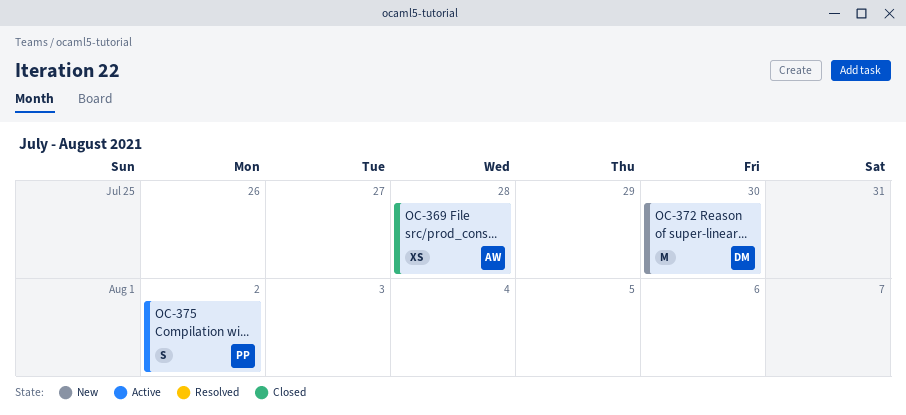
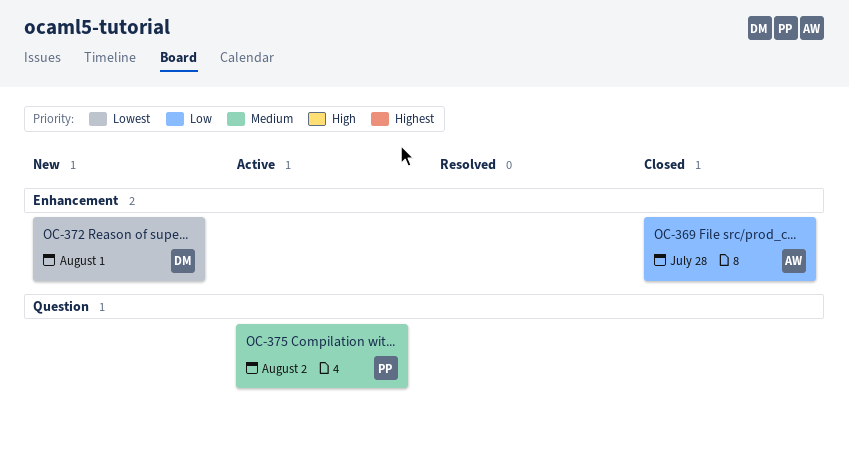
OC-372, due: Jul 30 -> Aug 1

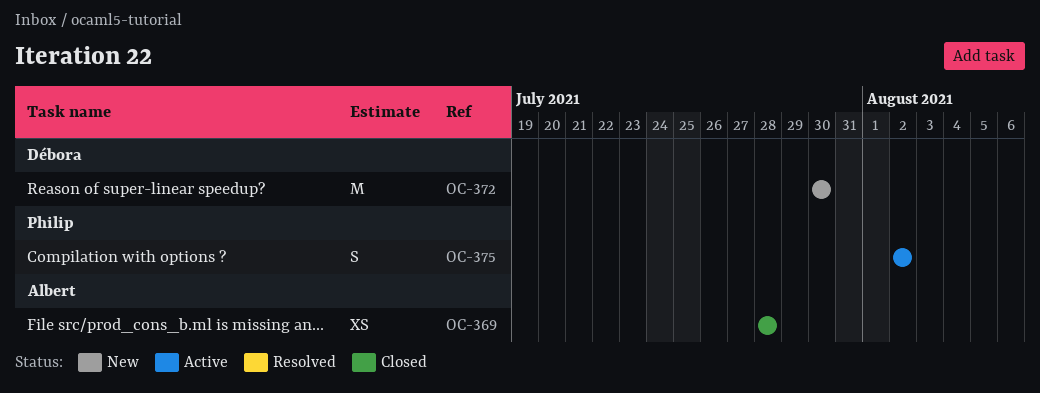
OC-372, due: Aug 1 -> Jul 30

